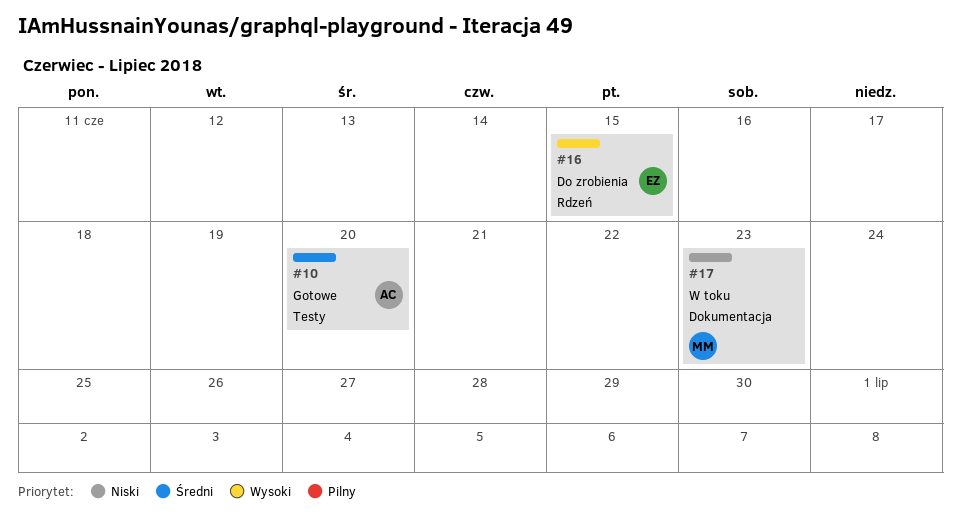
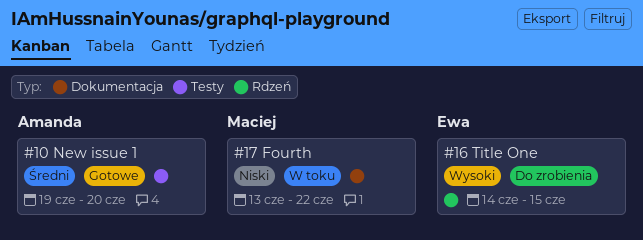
#17, due: Jun 23 -> Jun 22

